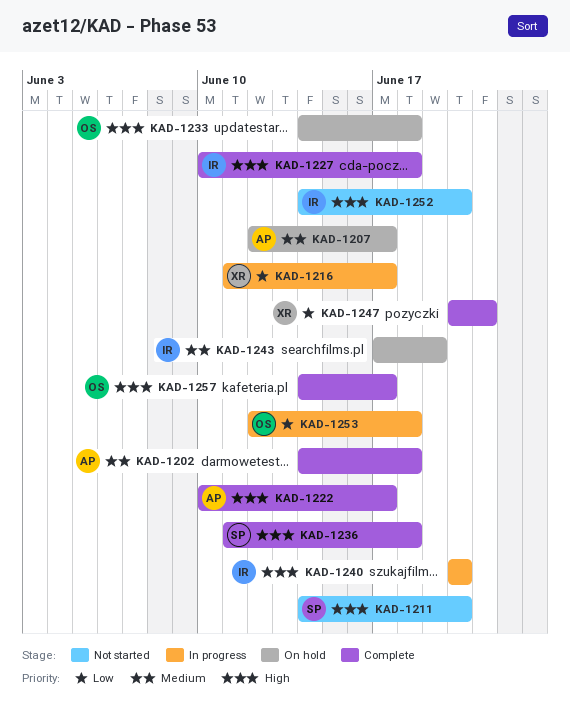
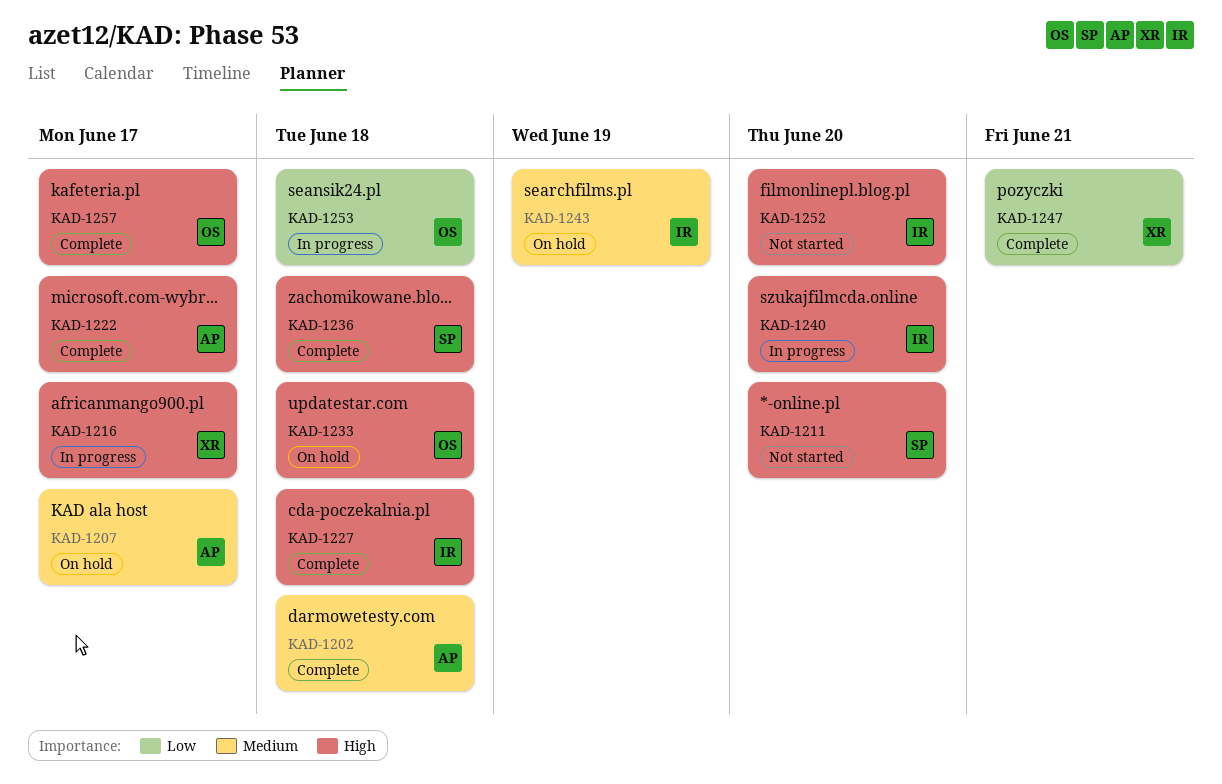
KAD-1216, priority: Low -> High

